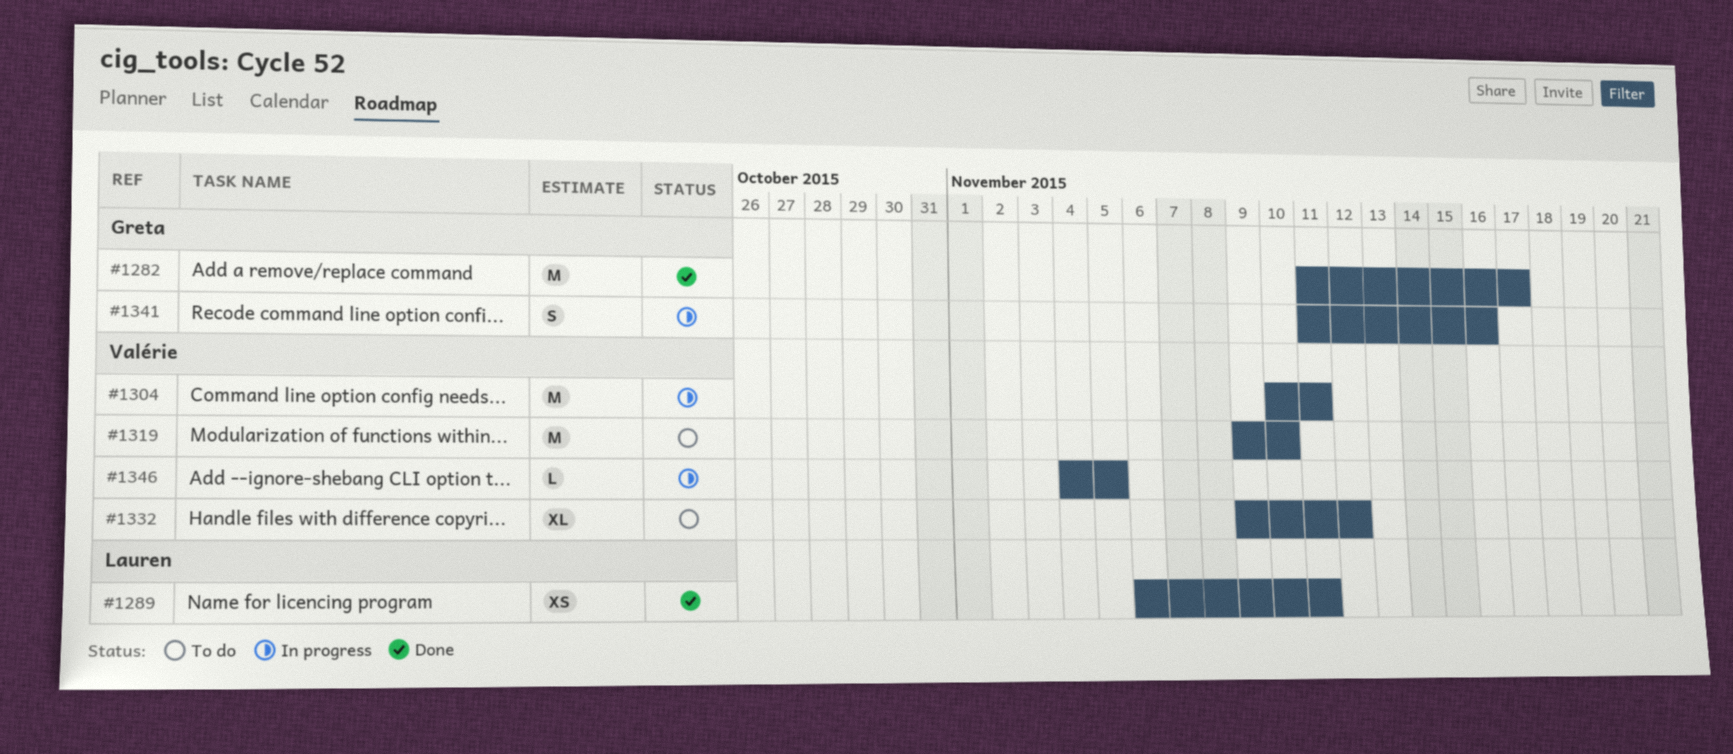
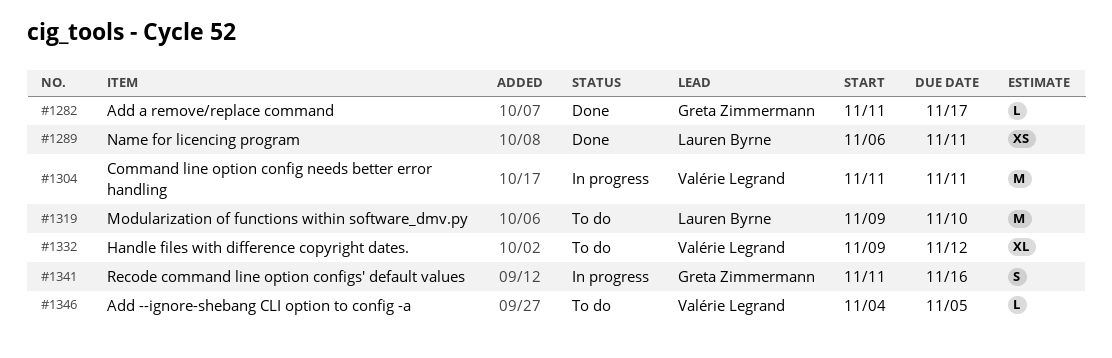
#1282, estimate: M -> L
#1304, start: Nov 10 -> Nov 11
#1319, owner: Valérie Legrand -> Lauren Byrne
#1346, status: In progress -> To do

